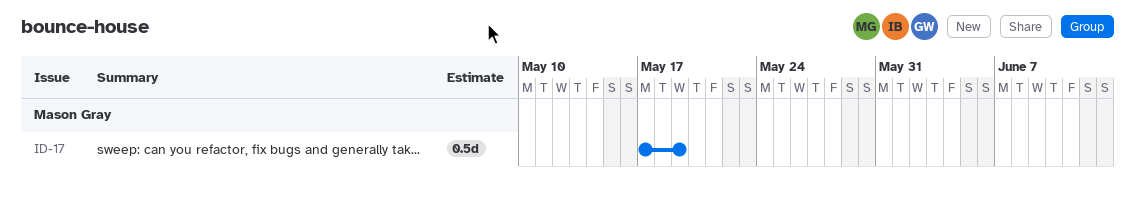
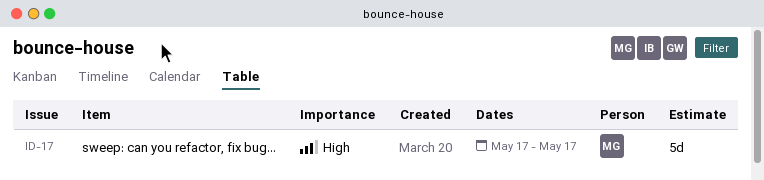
ID-17, estimate: 0.5d -> 5d
ID-17, due: May 19 -> May 17

